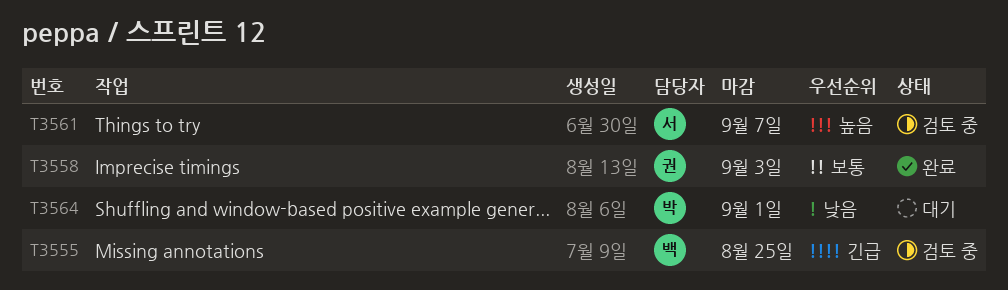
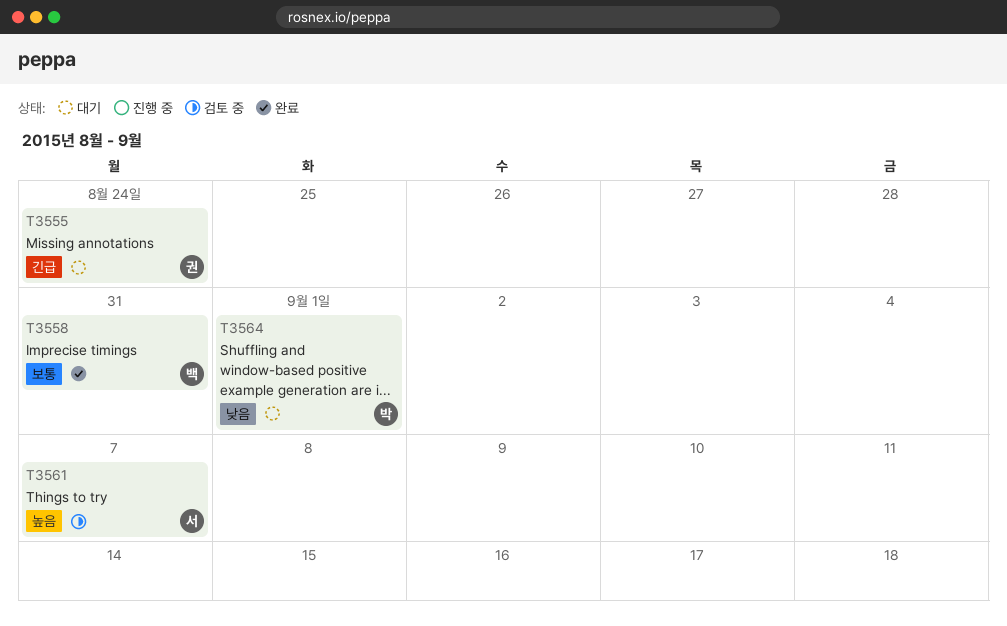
T3555, status: 검토 중 -> 대기
T3555, owner: 백 -> 권
T3555, due: Aug 25 -> Aug 24
T3558, owner: 권 -> 백
T3558, due: Sep 3 -> Aug 31

